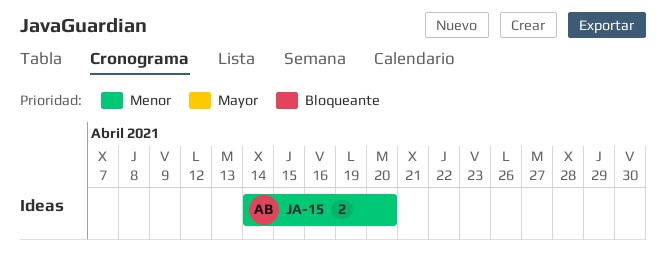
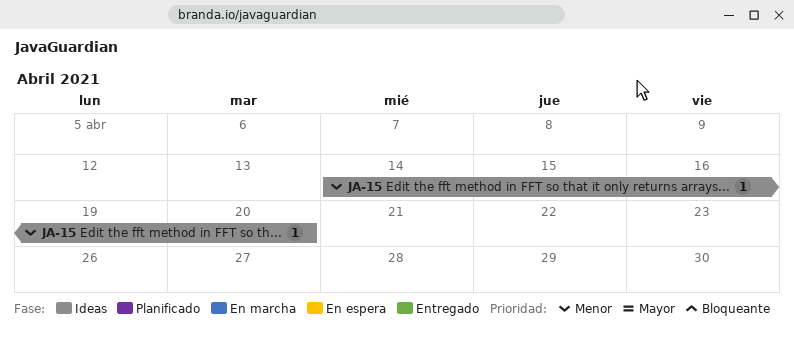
JA-15, estimate: 2 -> 1

